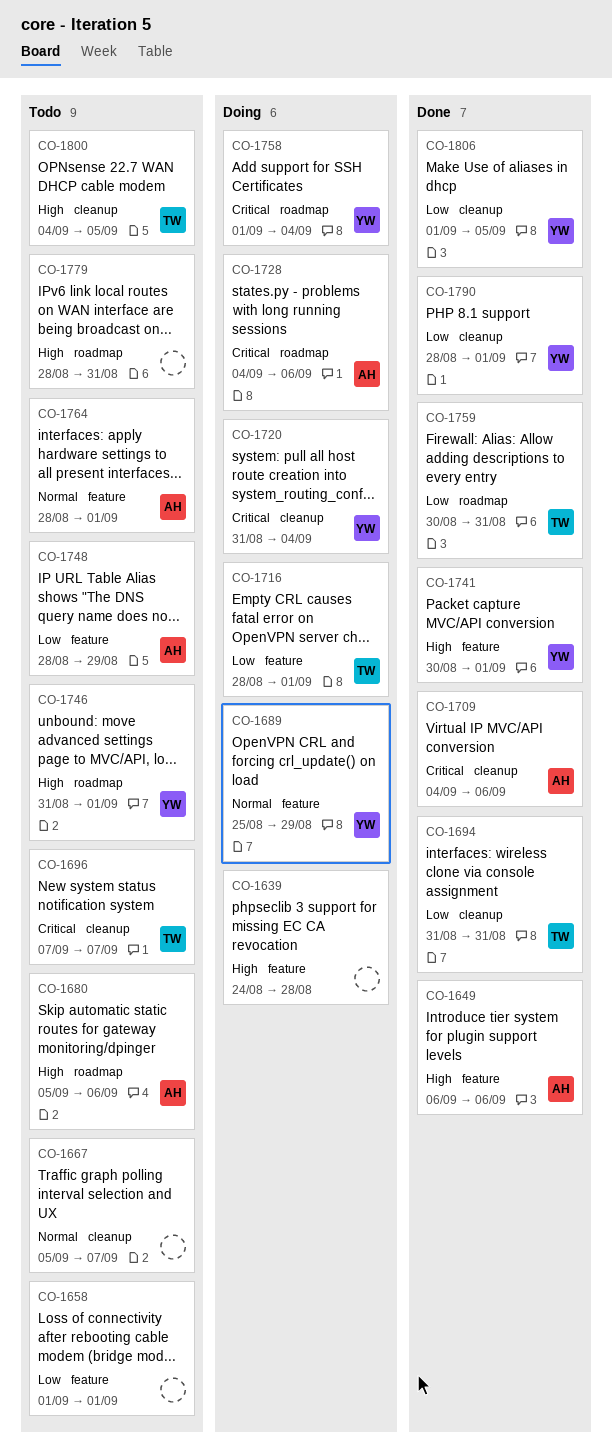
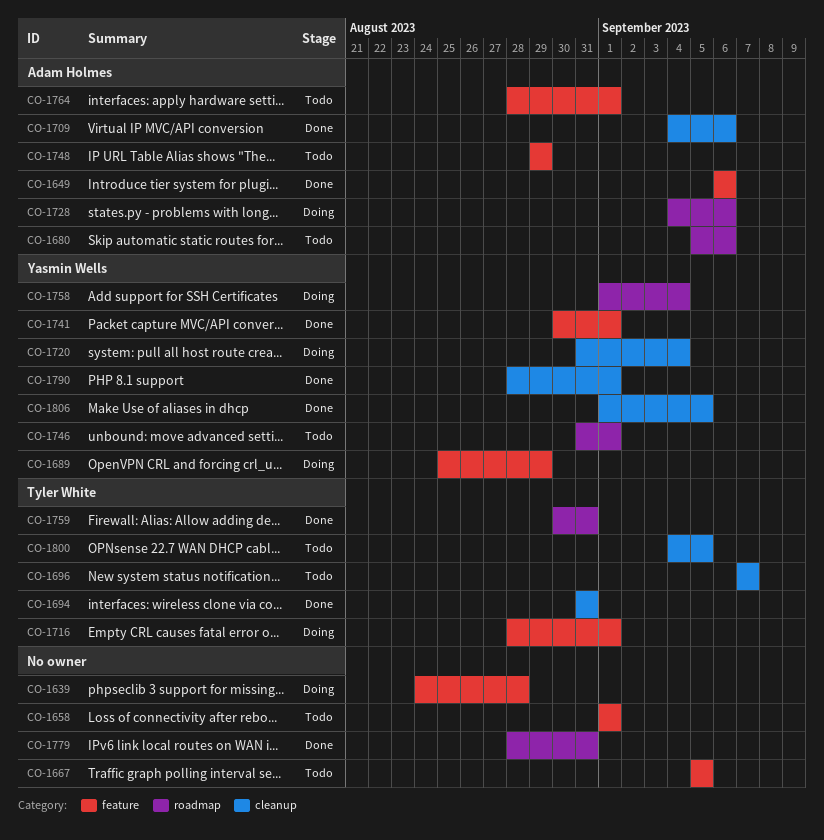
CO-1667, label: cleanup -> feature
CO-1667, due: Sep 7 -> Sep 5
CO-1748, start: Aug 28 -> Aug 29
CO-1779, status: Todo -> Done

